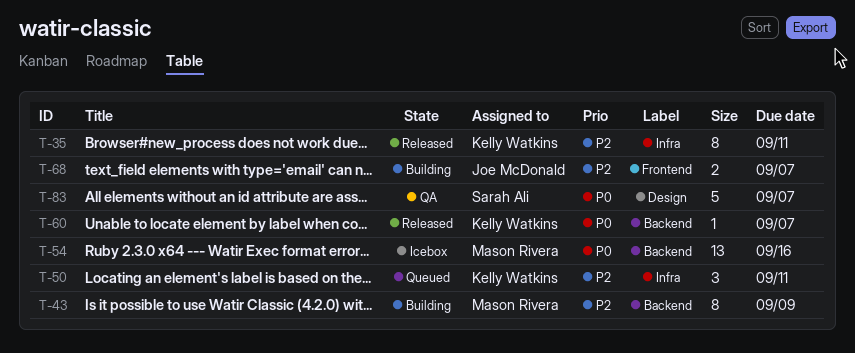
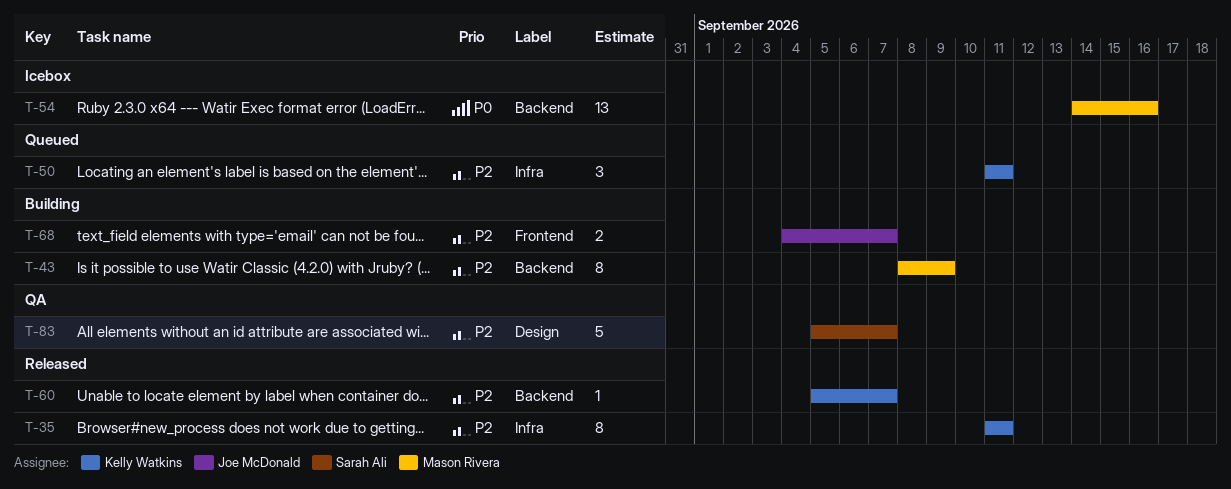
T-60, priority: P0 -> P2
T-83, priority: P0 -> P2

